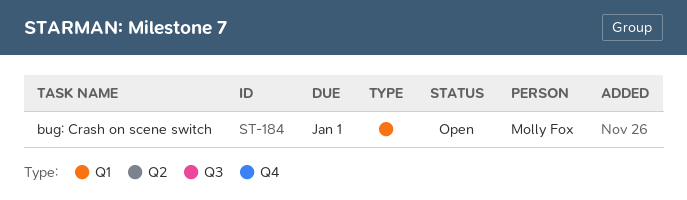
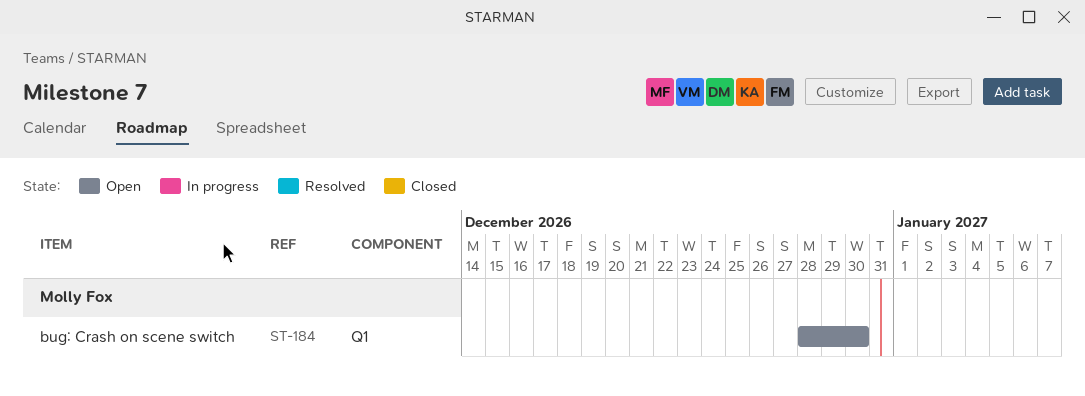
ST-184, due: Jan 1 -> Dec 30

